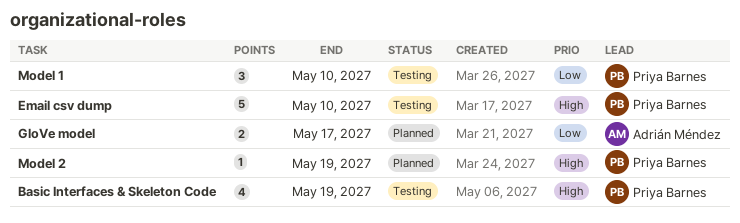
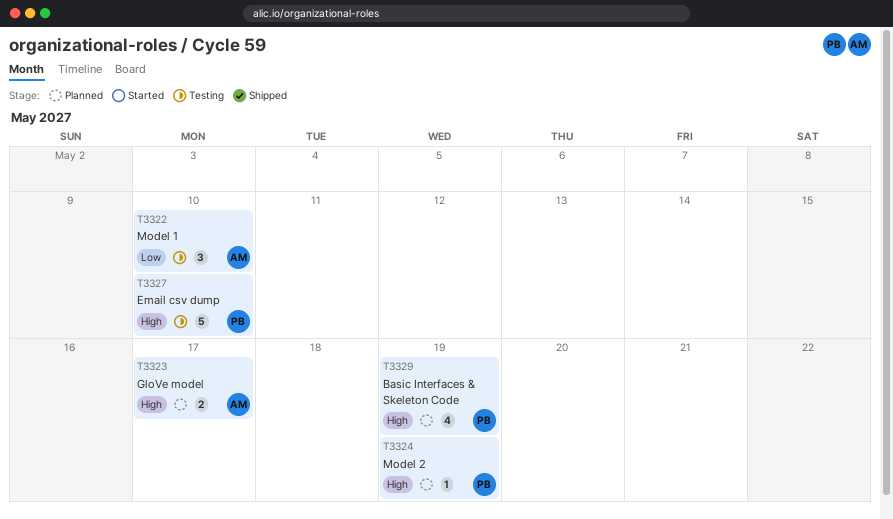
Basic Interfaces & Skeleton Code, status: Testing -> Planned
GloVe model, priority: Low -> High
Model 1, owner: Priya Barnes -> Adrián Méndez

